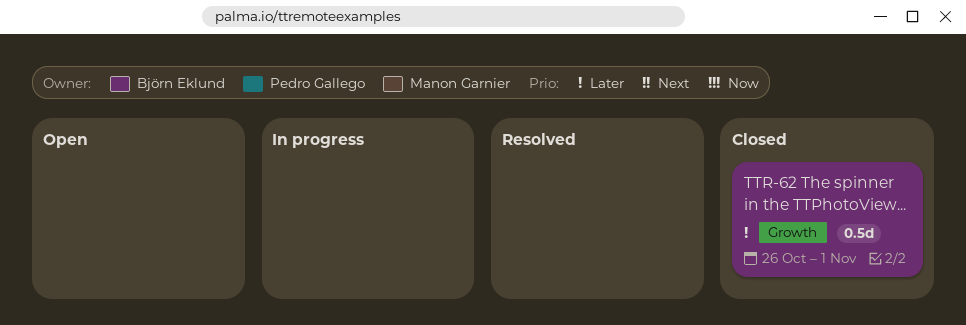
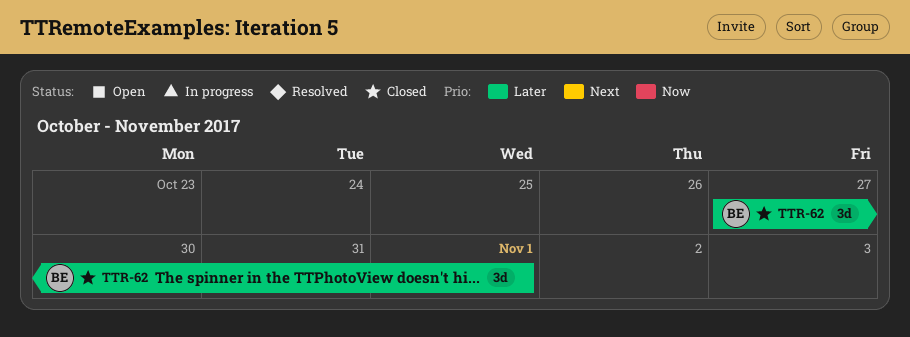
TTR-62, estimate: 0.5d -> 3d
TTR-62, start: Oct 26 -> Oct 27

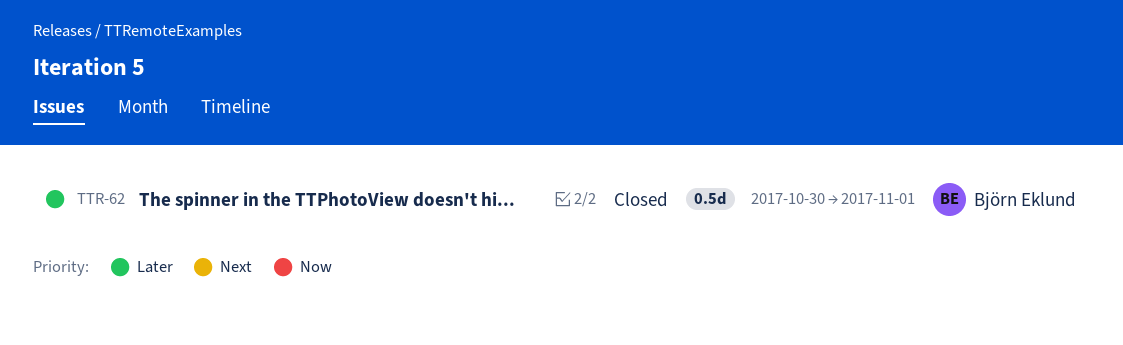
TTR-62, estimate: 3d -> 0.5d
TTR-62, start: Oct 27 -> Oct 30

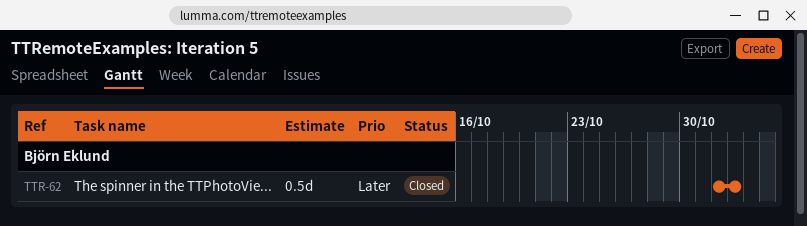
TTR-62, start: Oct 30 -> Nov 1
TTR-62, due: Nov 1 -> Nov 2

